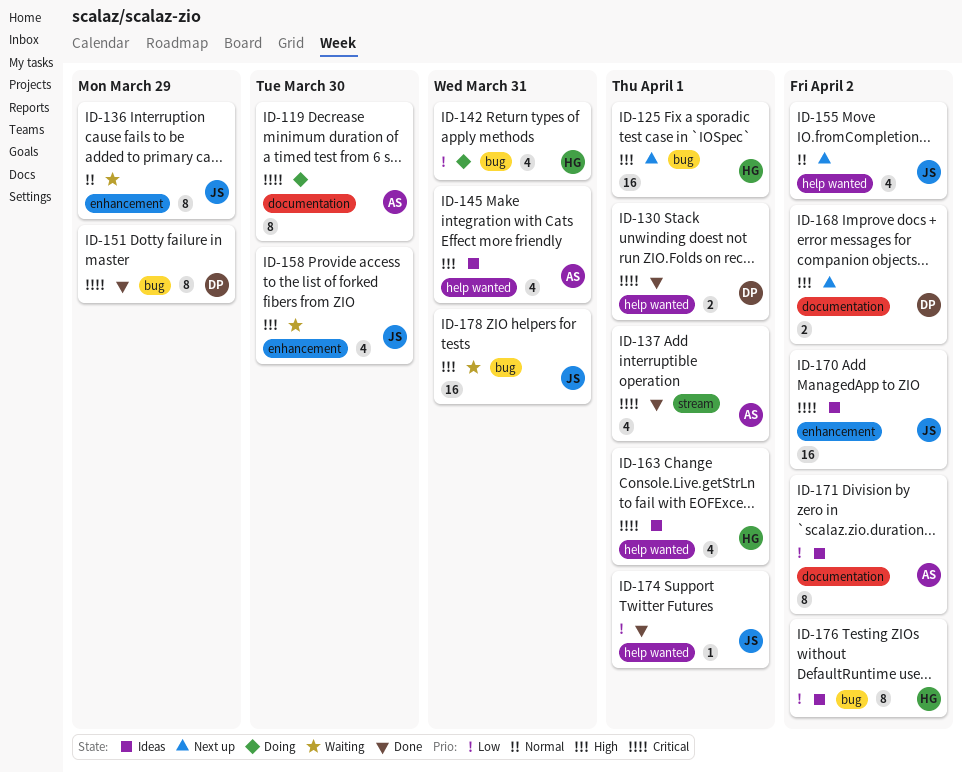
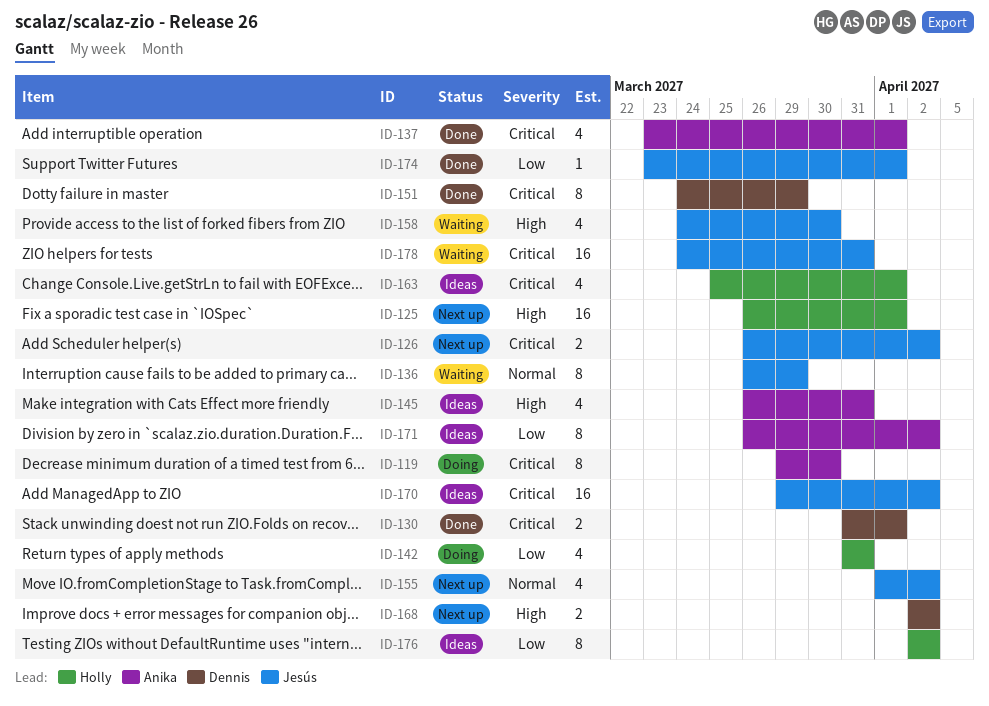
ID-126: none -> present
ID-178, priority: High -> Critical

